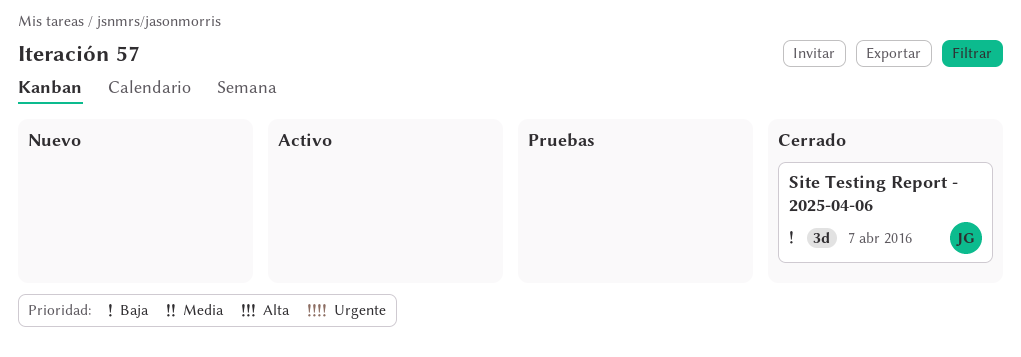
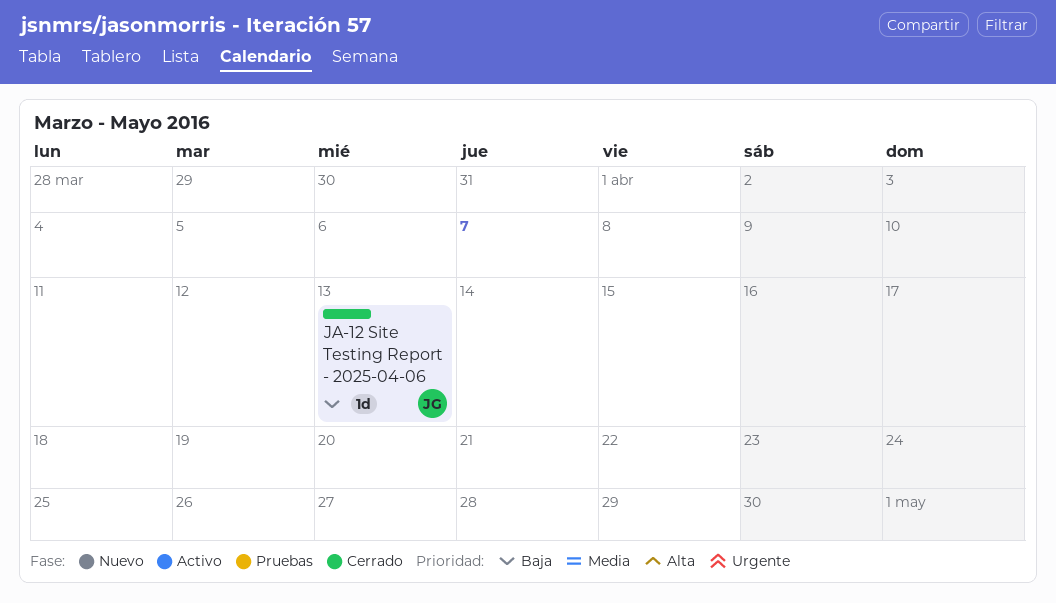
Site Testing Report - 2025-04-06, estimate: 3d -> 1d
Site Testing Report - 2025-04-06, due: Apr 7 -> Apr 13

